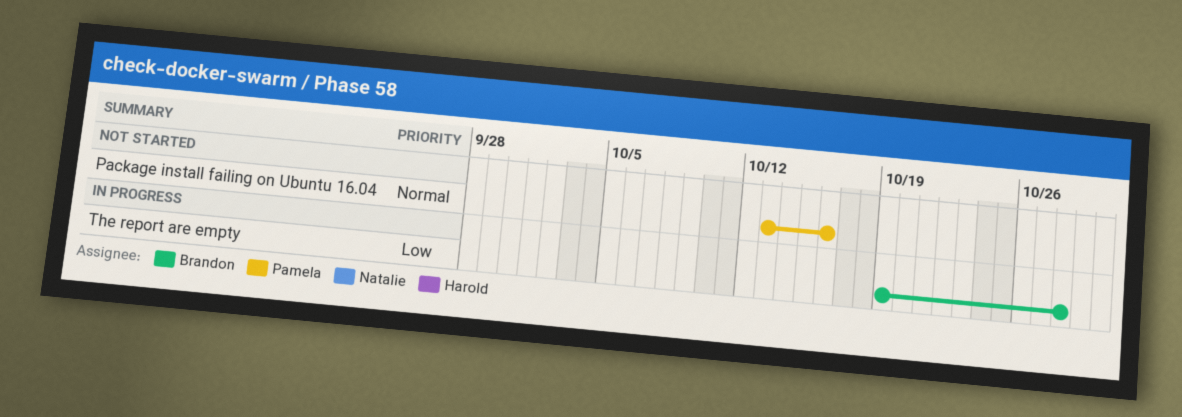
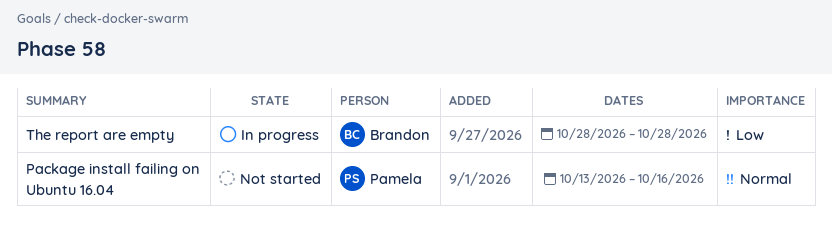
The report are empty, start: Oct 19 -> Oct 28

